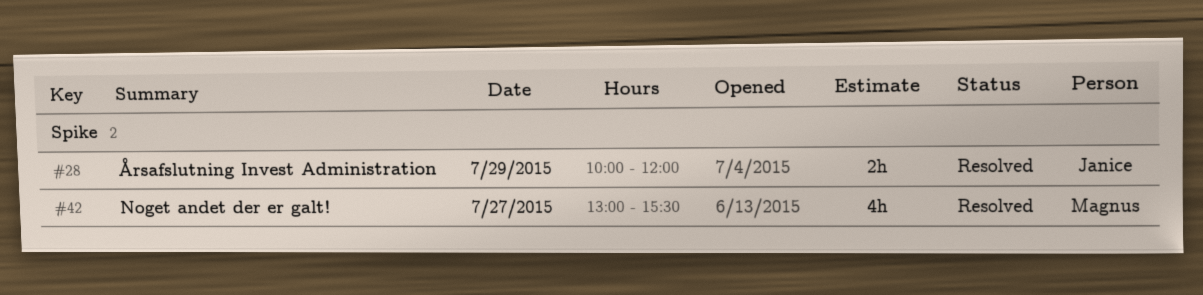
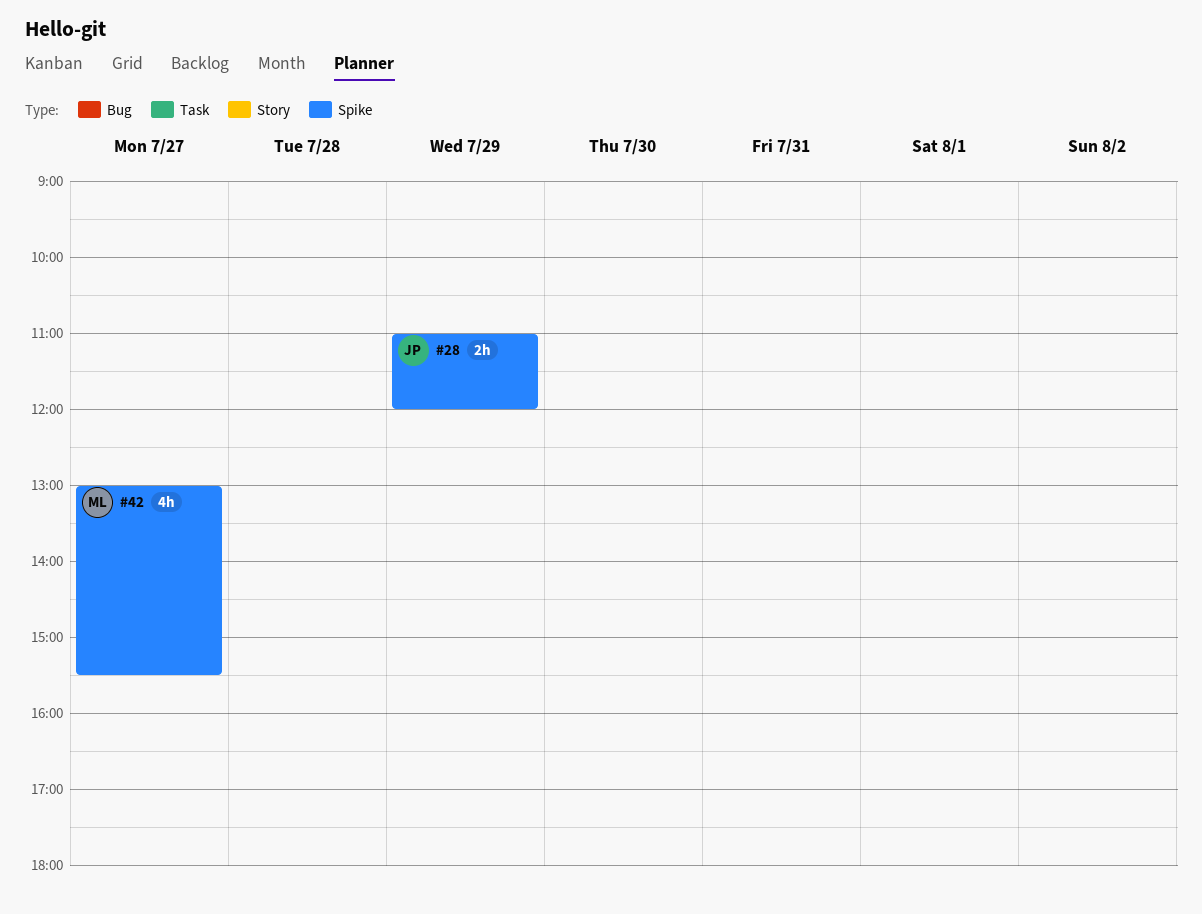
#28, begins: 10:00 -> 11:00

